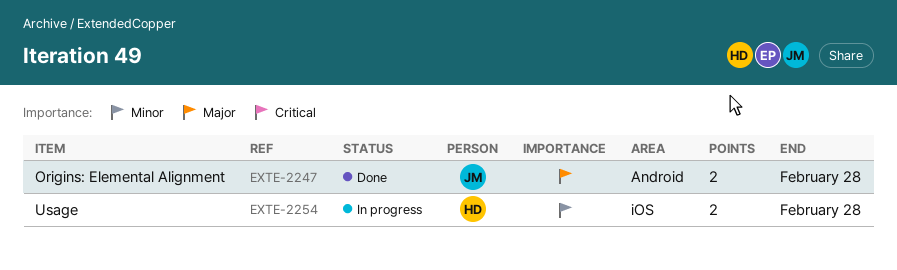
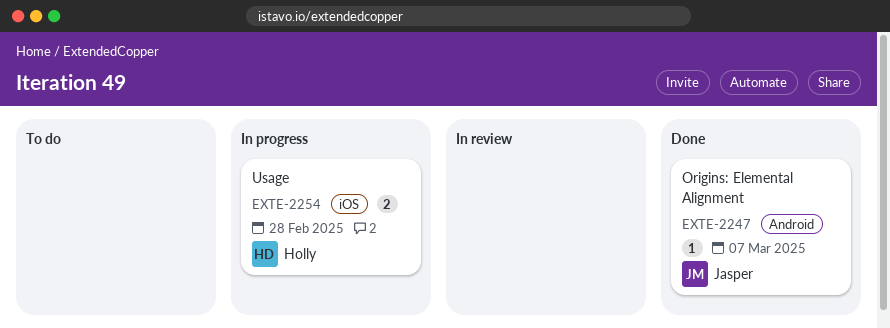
EXTE-2247, estimate: 2 -> 1
EXTE-2247, due: Feb 28 -> Mar 7

